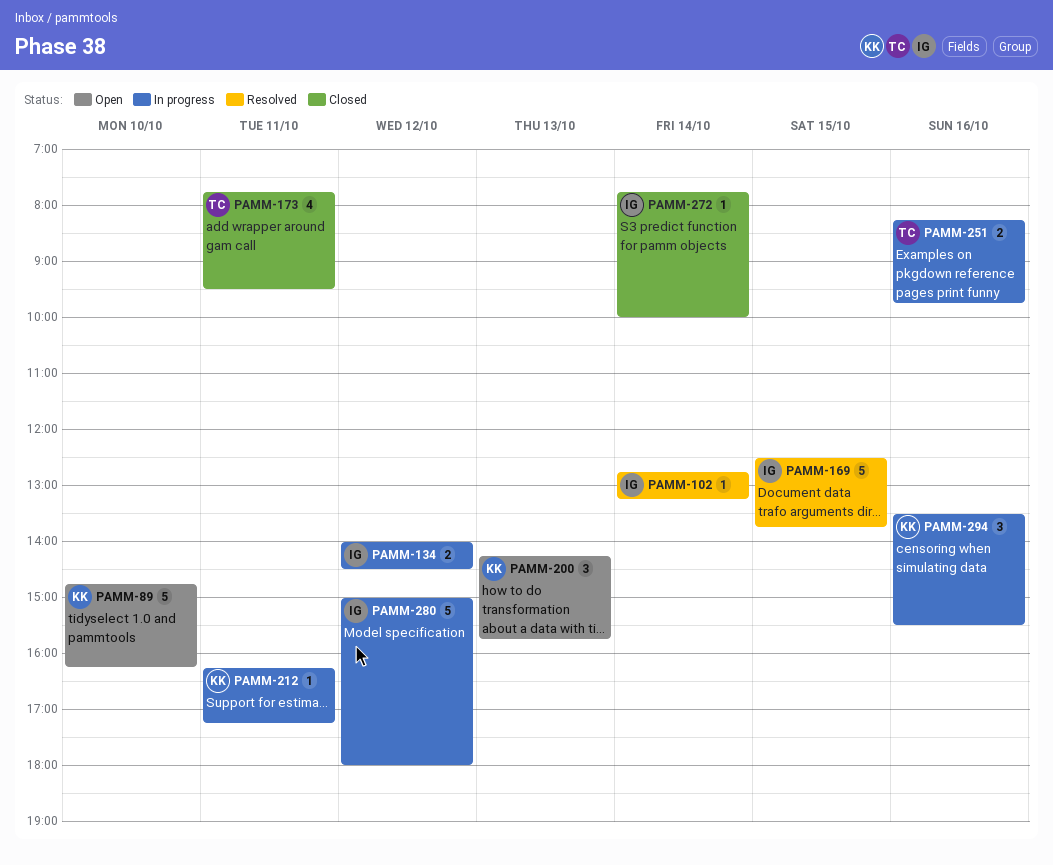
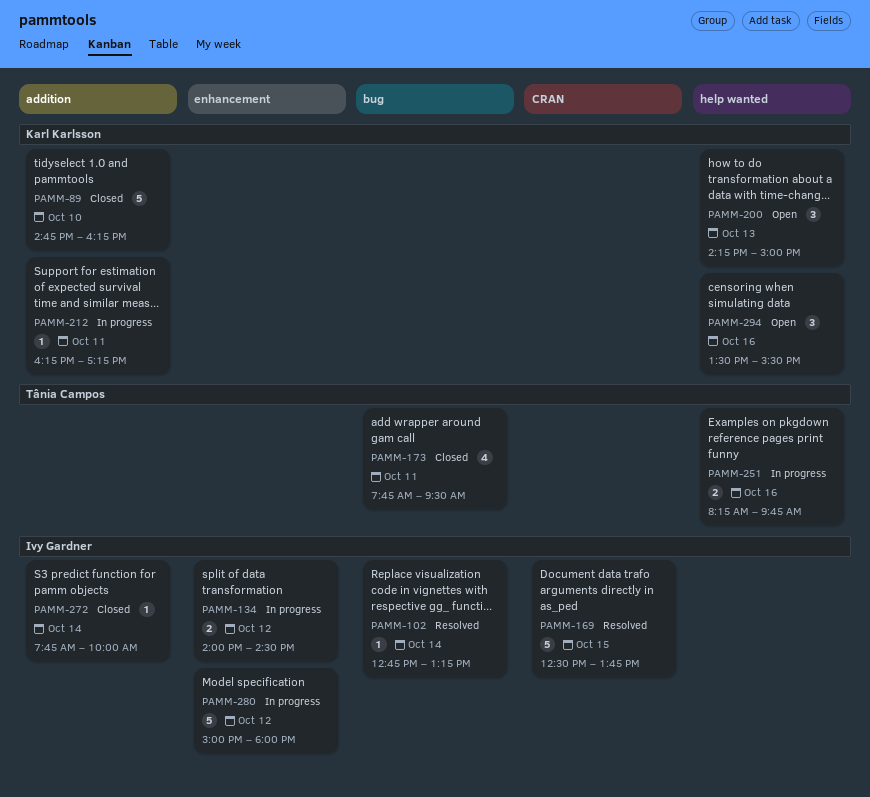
PAMM-89, status: Open -> Closed
PAMM-200, ends: 15:45 -> 15:00
PAMM-294, status: In progress -> Open

